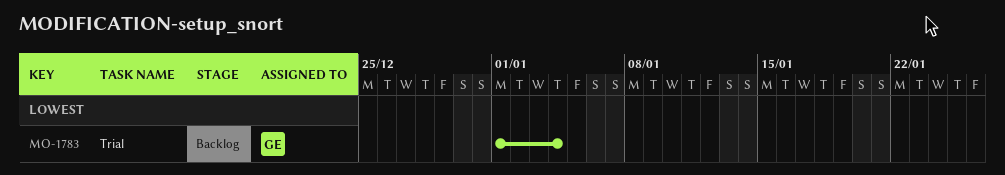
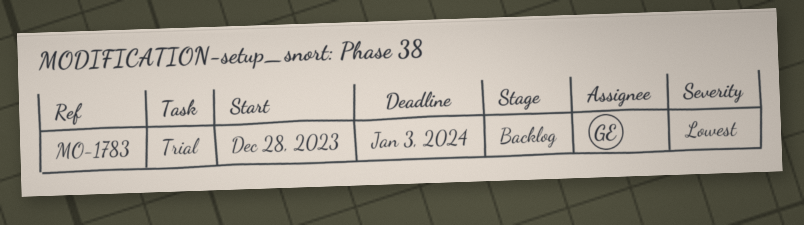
MO-1783, start: Jan 1 -> Dec 28
MO-1783, due: Jan 4 -> Jan 3

